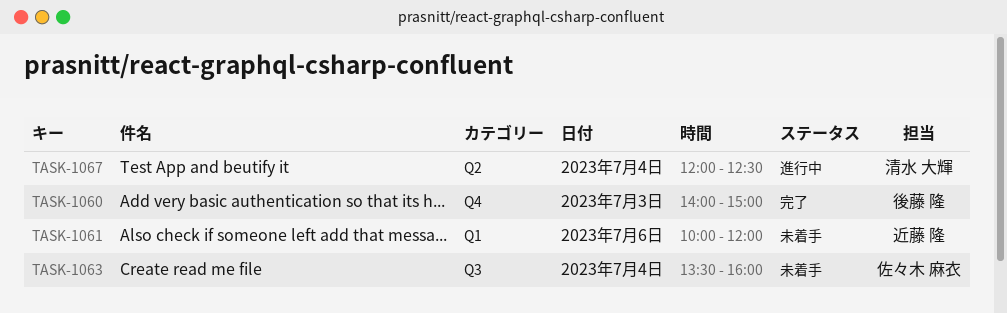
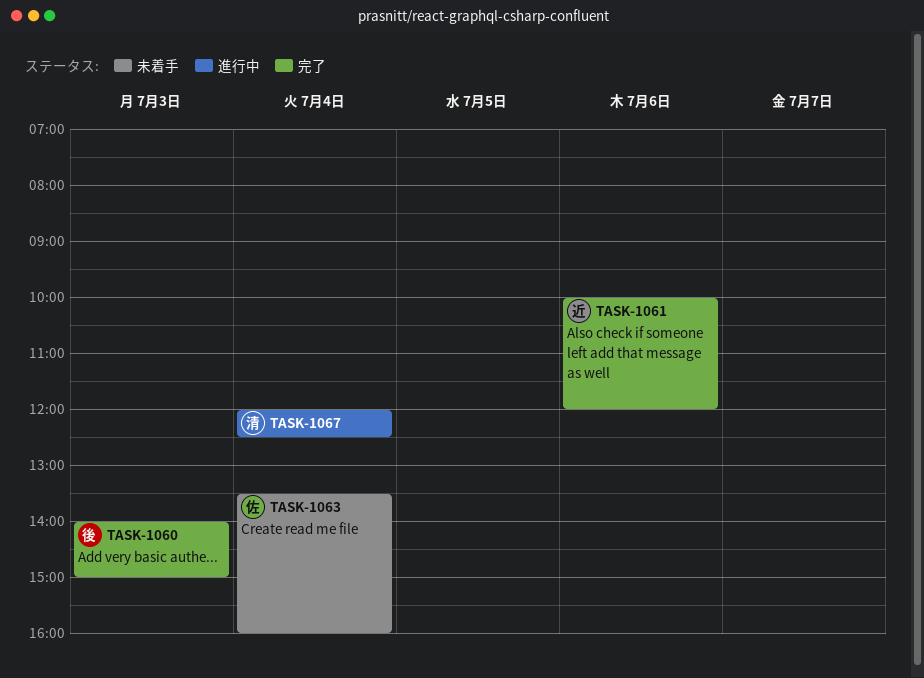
TASK-1061, status: 未着手 -> 完了

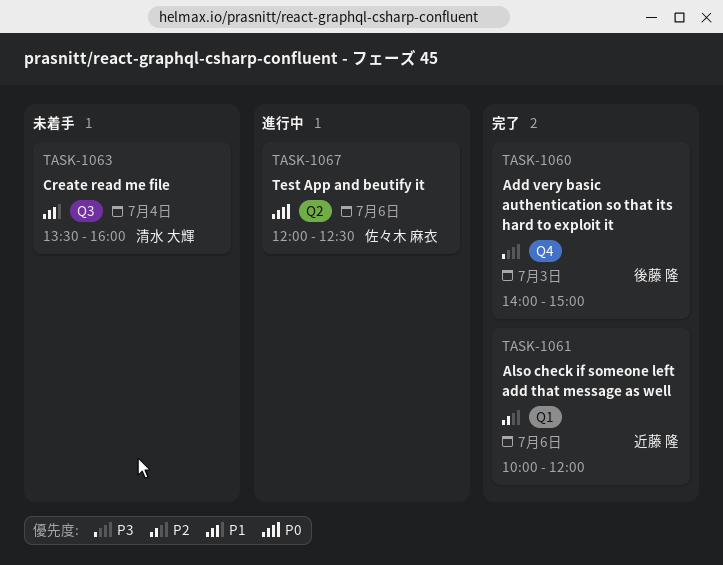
TASK-1063, owner: 佐々木 麻衣 -> 清水 大輝
TASK-1067, owner: 清水 大輝 -> 佐々木 麻衣
TASK-1067, day: Jul 4 -> Jul 6

